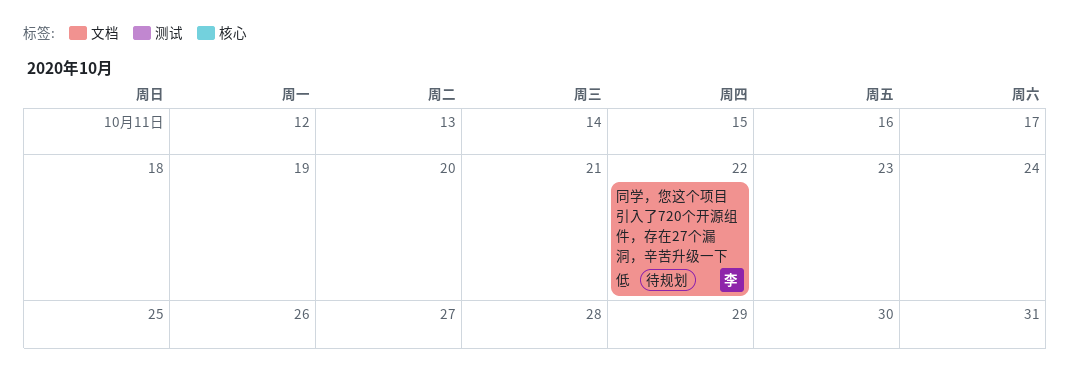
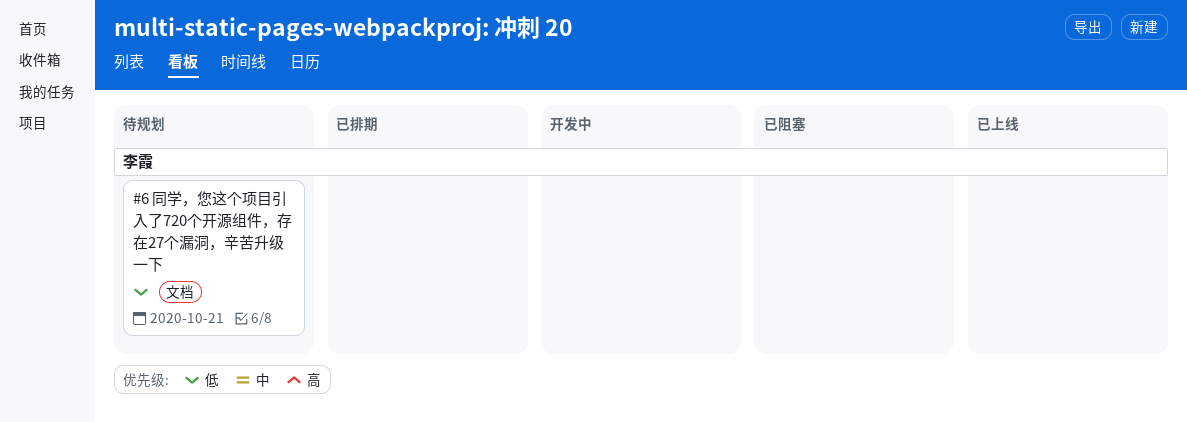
同学，您这个项目引入了720个开源组件，存在27个漏洞，辛苦升级一下, due: Oct 22 -> Oct 21

